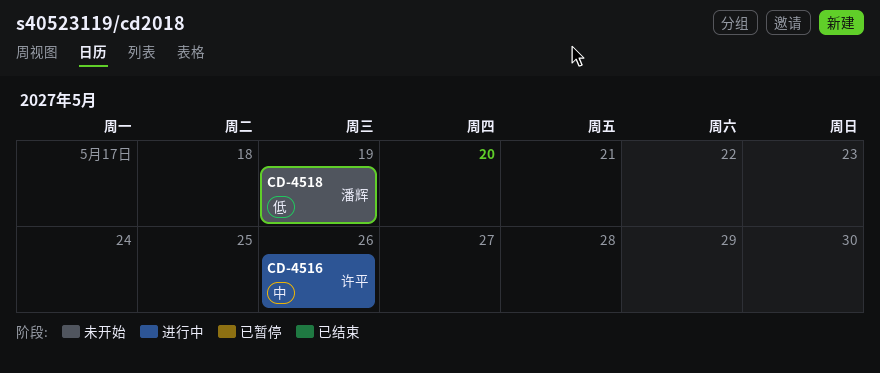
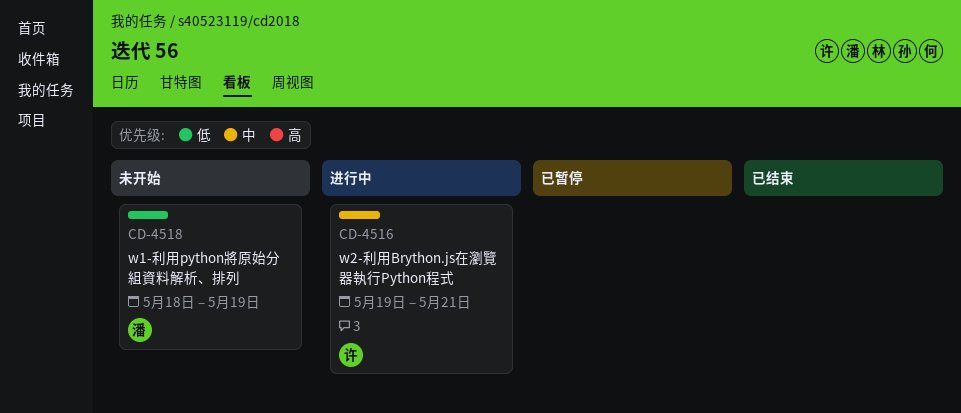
CD-4516, due: May 26 -> May 21

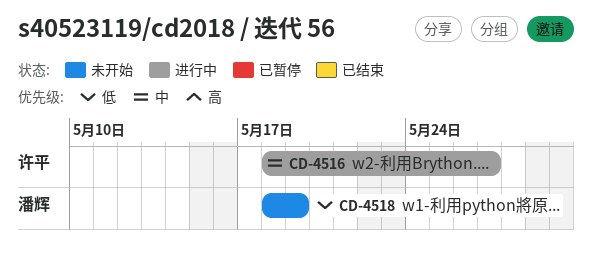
CD-4516, start: May 19 -> May 18
CD-4516, due: May 21 -> May 27

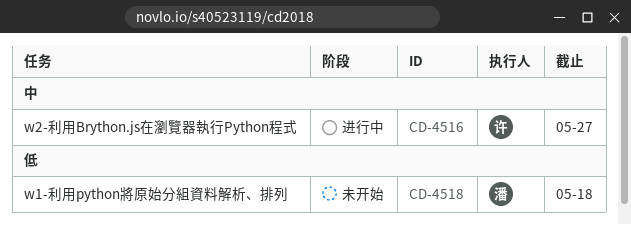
CD-4518, due: May 19 -> May 18

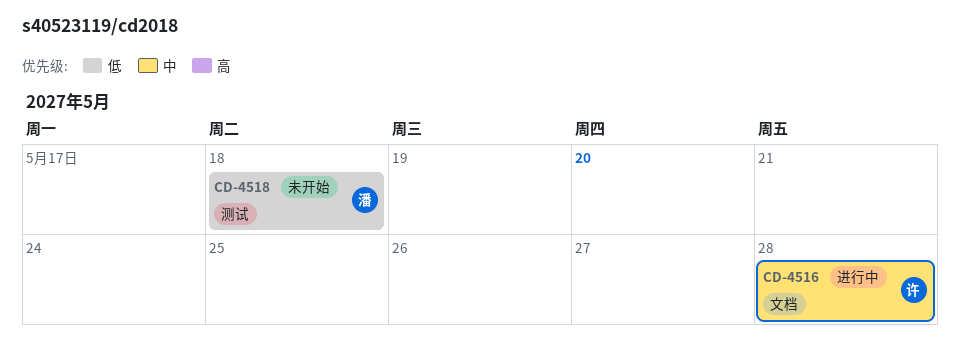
CD-4516, due: May 27 -> May 28

